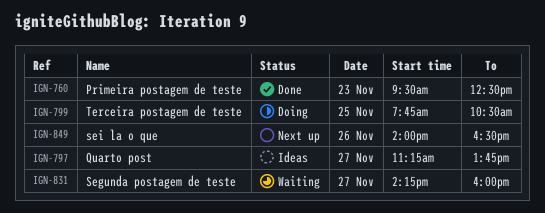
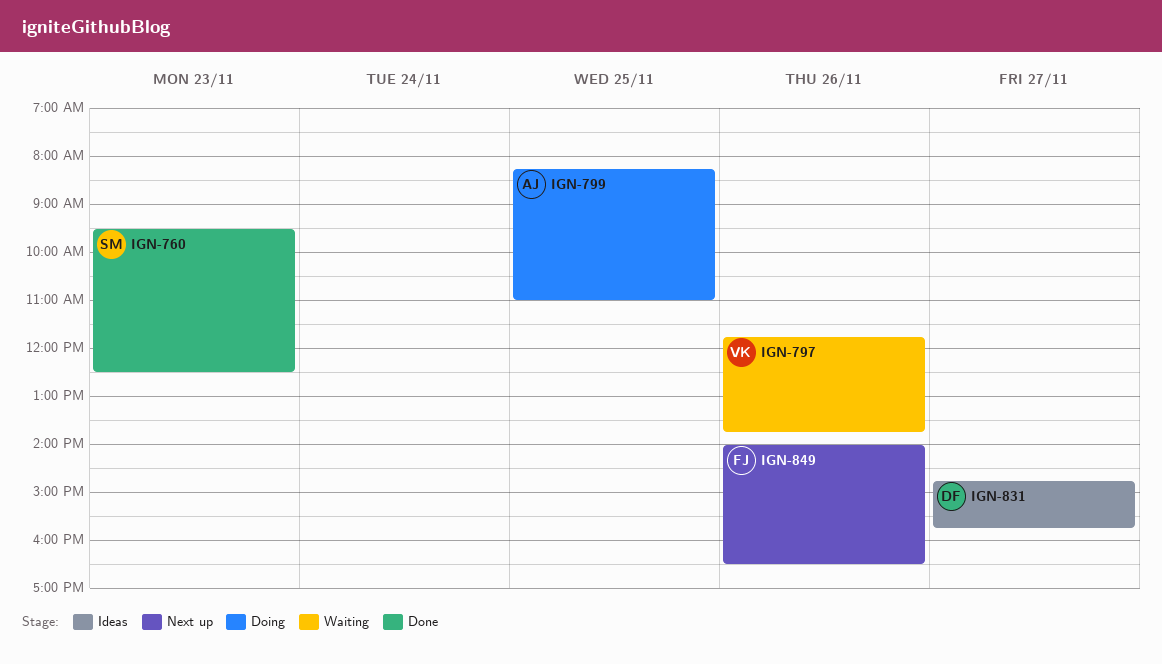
IGN-797, status: Ideas -> Waiting
IGN-797, day: Nov 27 -> Nov 26
IGN-797, begins: 11:15 -> 11:45
IGN-799, begins: 07:45 -> 08:15
IGN-799, ends: 10:30 -> 11:00
IGN-831, status: Waiting -> Ideas
IGN-831, begins: 14:15 -> 14:45
IGN-831, ends: 16:00 -> 15:45

